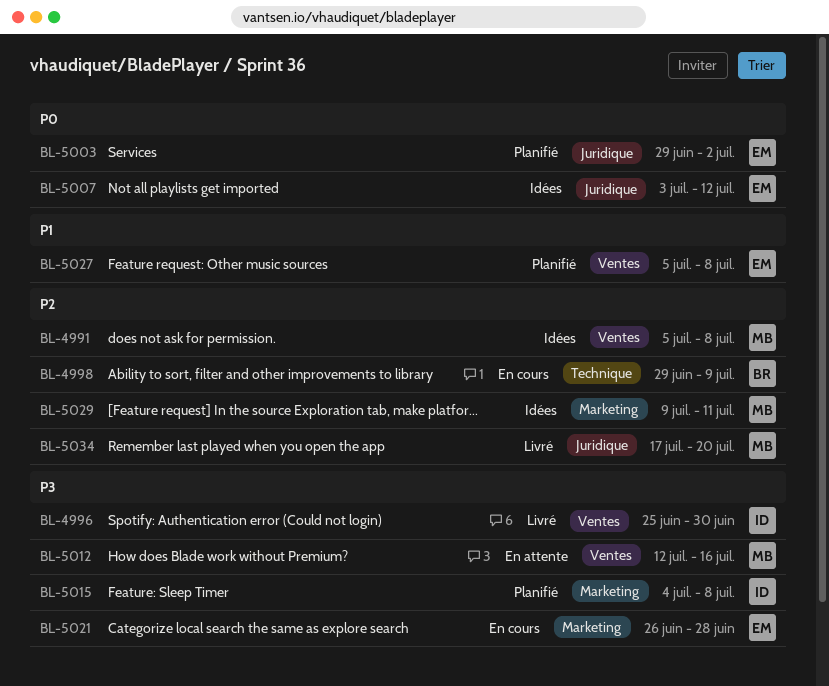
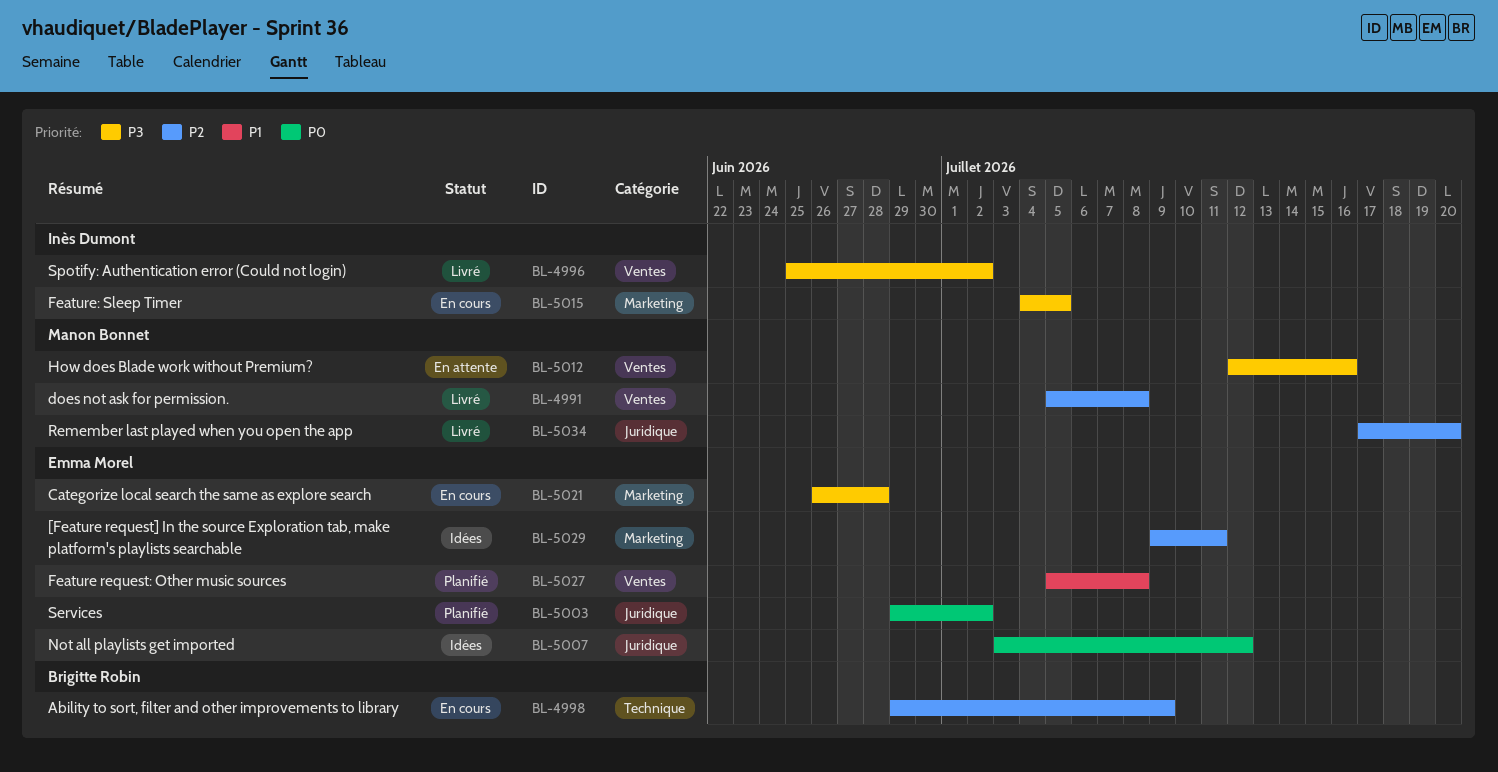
BL-4991, status: Idées -> Livré
BL-4996, due: Jun 30 -> Jul 2
BL-5015, status: Planifié -> En cours
BL-5015, due: Jul 8 -> Jul 5
BL-5029, owner: Manon Bonnet -> Emma Morel

